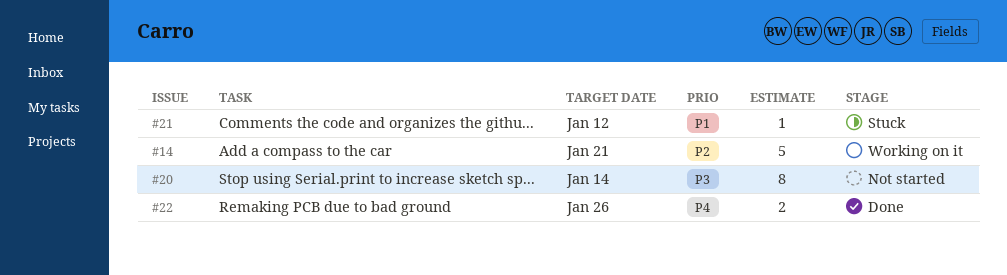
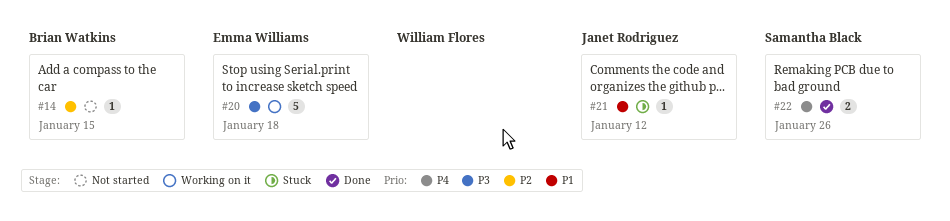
#14, status: Working on it -> Not started
#14, estimate: 5 -> 1
#14, due: Jan 21 -> Jan 15
#20, status: Not started -> Working on it
#20, estimate: 8 -> 5
#20, due: Jan 14 -> Jan 18

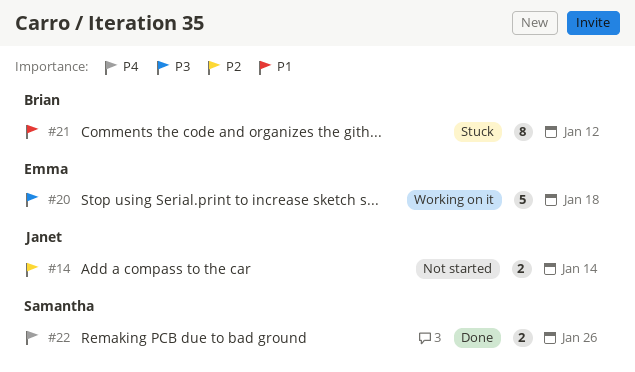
#14, owner: Brian Watkins -> Janet Rodriguez
#14, estimate: 1 -> 2
#14, due: Jan 15 -> Jan 14
#21, owner: Janet Rodriguez -> Brian Watkins
#21, estimate: 1 -> 8

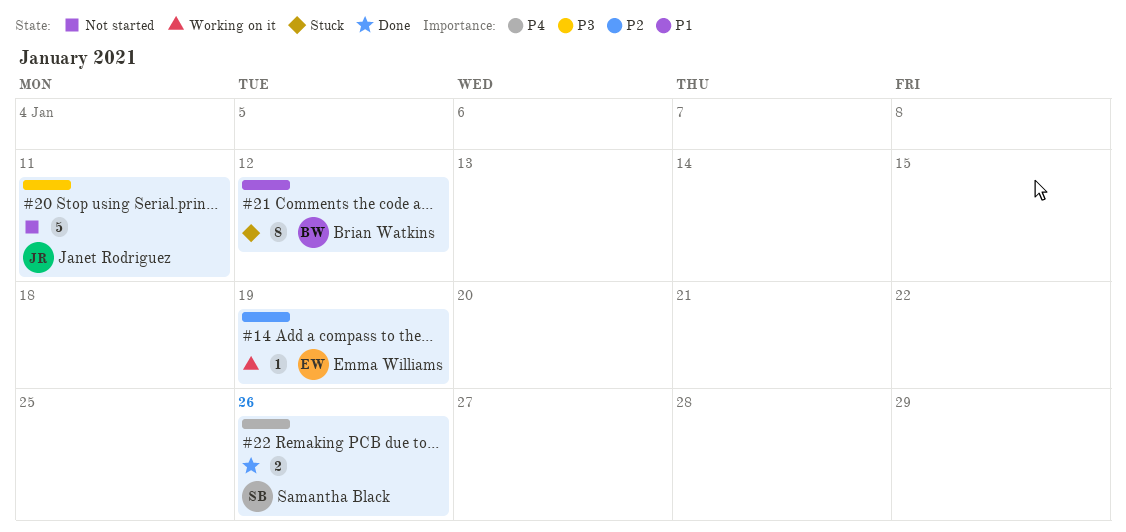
#14, status: Not started -> Working on it
#14, owner: Janet Rodriguez -> Emma Williams
#14, estimate: 2 -> 1
#14, due: Jan 14 -> Jan 19
#20, status: Working on it -> Not started
#20, owner: Emma Williams -> Janet Rodriguez
#20, due: Jan 18 -> Jan 11

